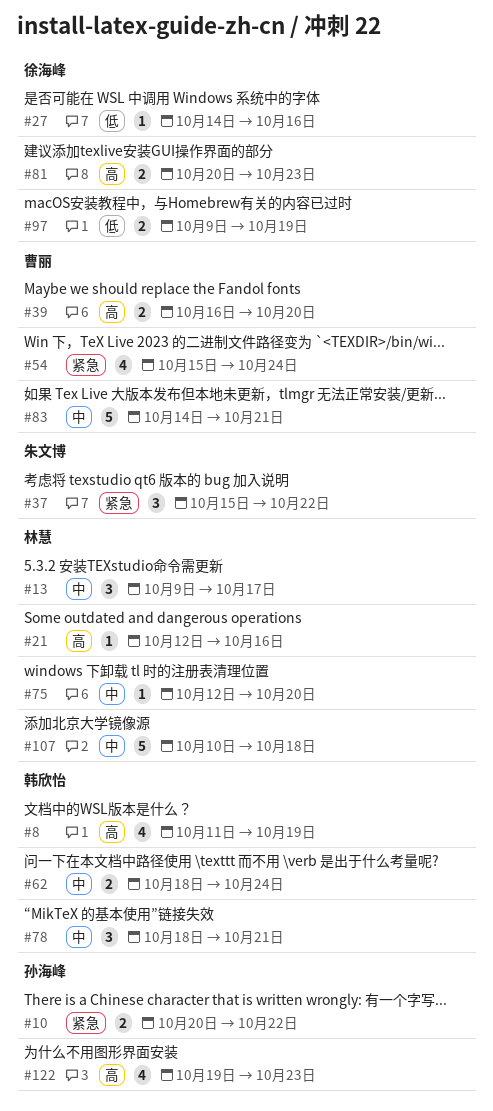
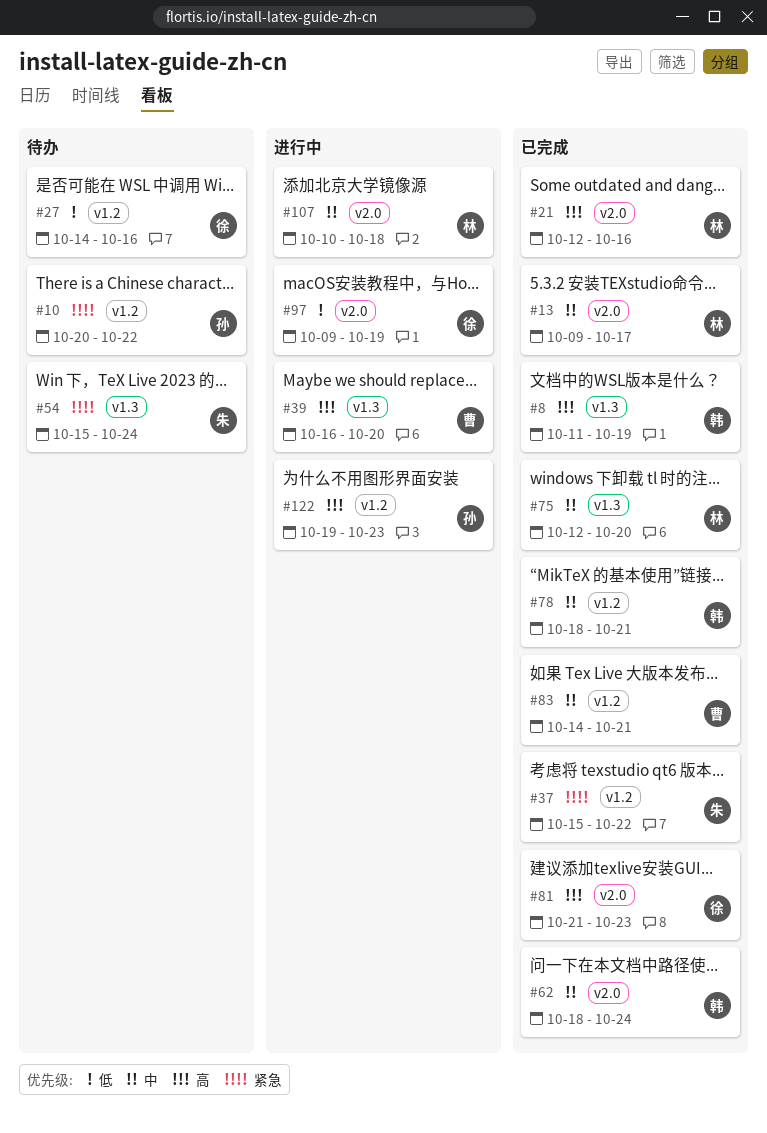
#54, owner: 曹丽 -> 朱文博
#81, start: Oct 20 -> Oct 21

